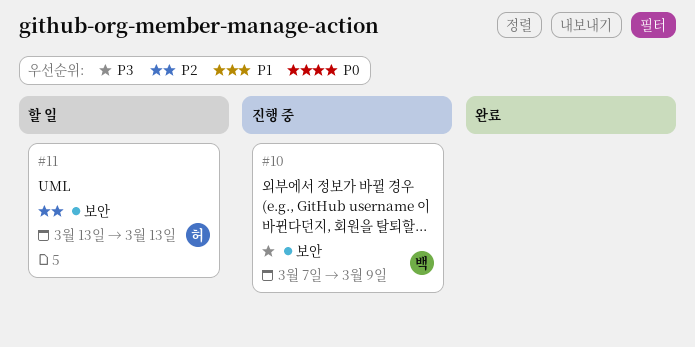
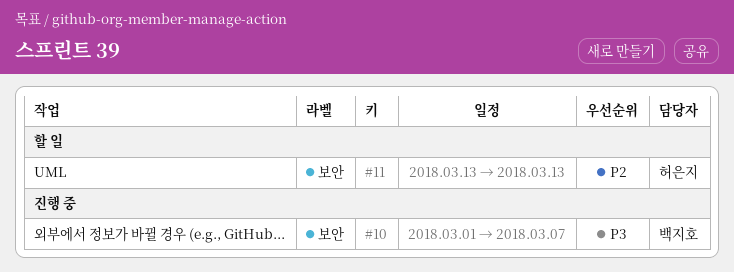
#10, start: Mar 7 -> Mar 1
#10, due: Mar 9 -> Mar 7

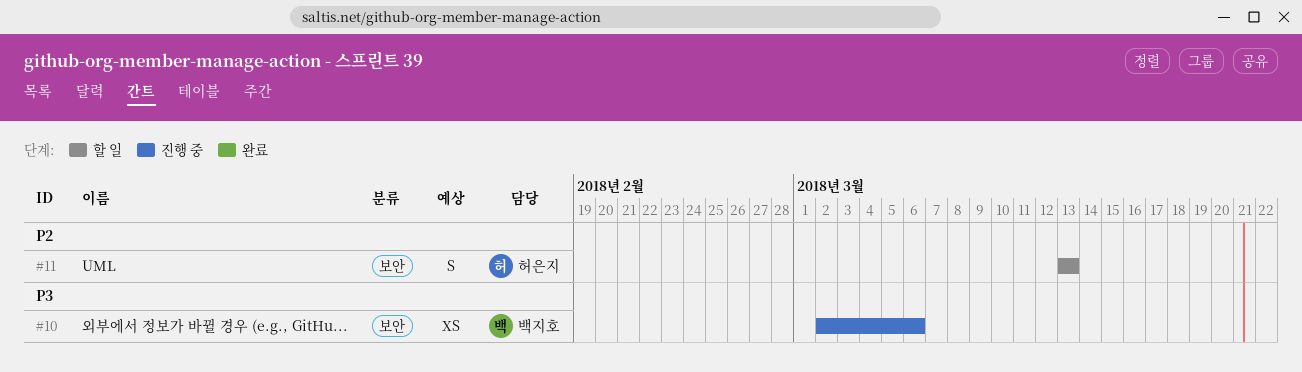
#10, start: Mar 1 -> Mar 2
#10, due: Mar 7 -> Mar 6

